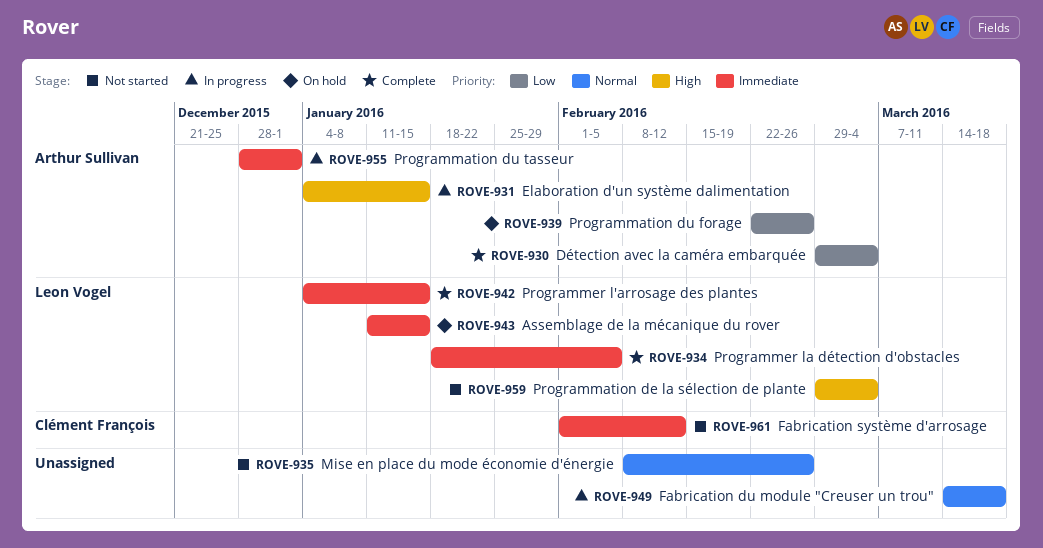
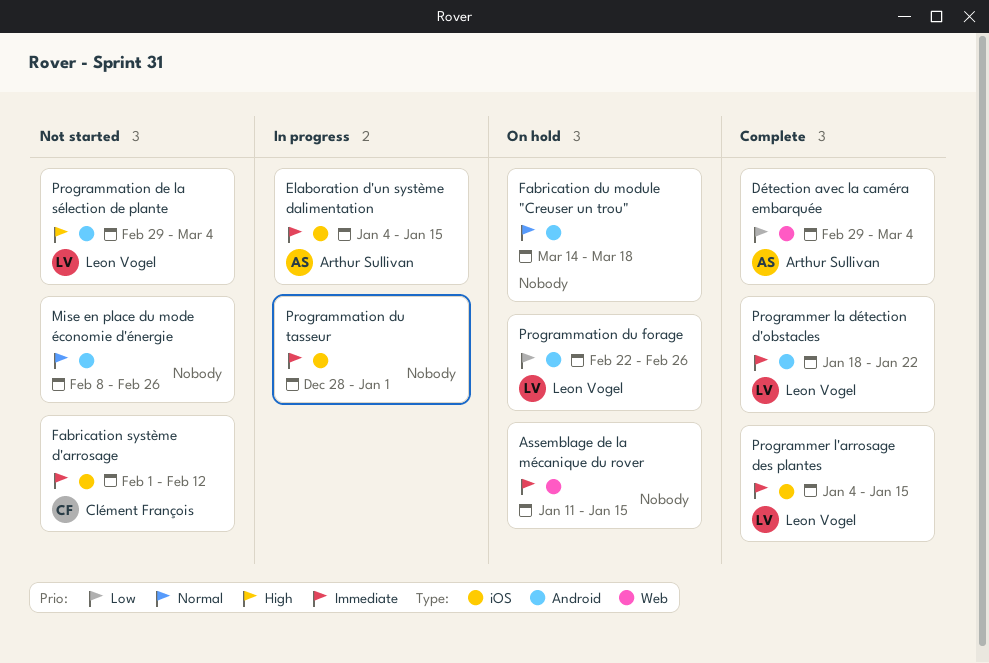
Assemblage de la mécanique du rover, owner: Leon Vogel -> none
Elaboration d'un système dalimentation, priority: High -> Immediate
Fabrication du module "Creuser un trou", status: In progress -> On hold
Programmation du forage, owner: Arthur Sullivan -> Leon Vogel
Programmation du tasseur, owner: Arthur Sullivan -> none
Programmer la détection d'obstacles, due: Feb 5 -> Jan 22

